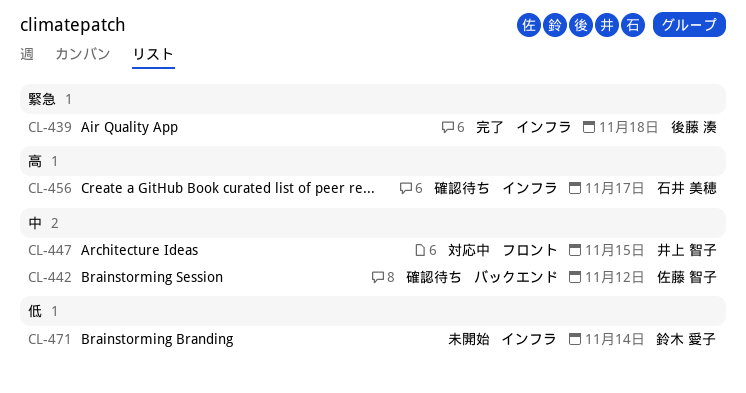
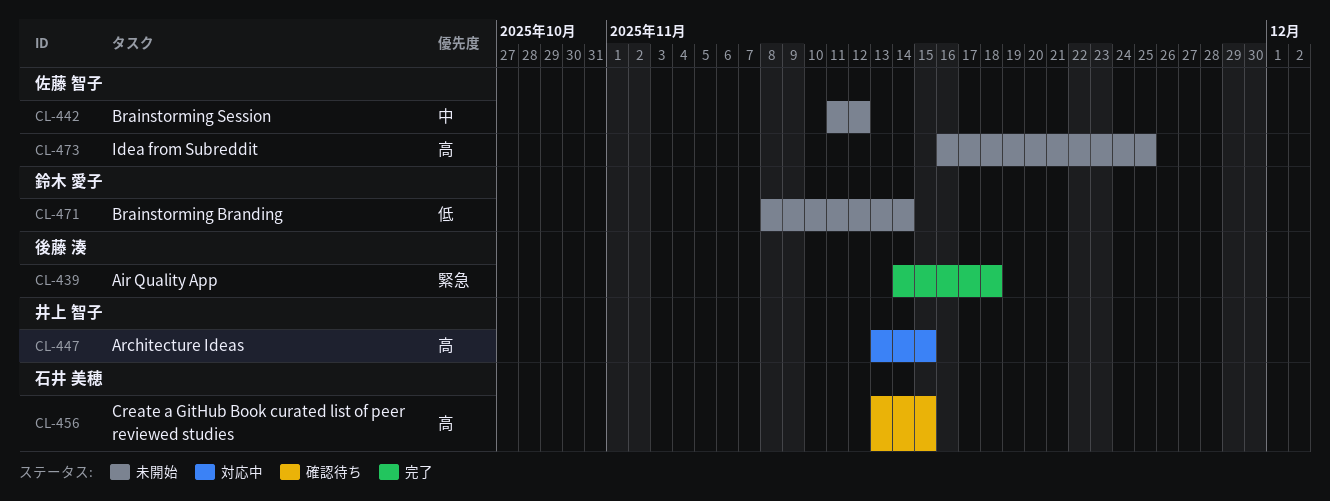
CL-442, status: 確認待ち -> 未開始
CL-447, priority: 中 -> 高
CL-456, due: Nov 17 -> Nov 15
CL-473: none -> present

